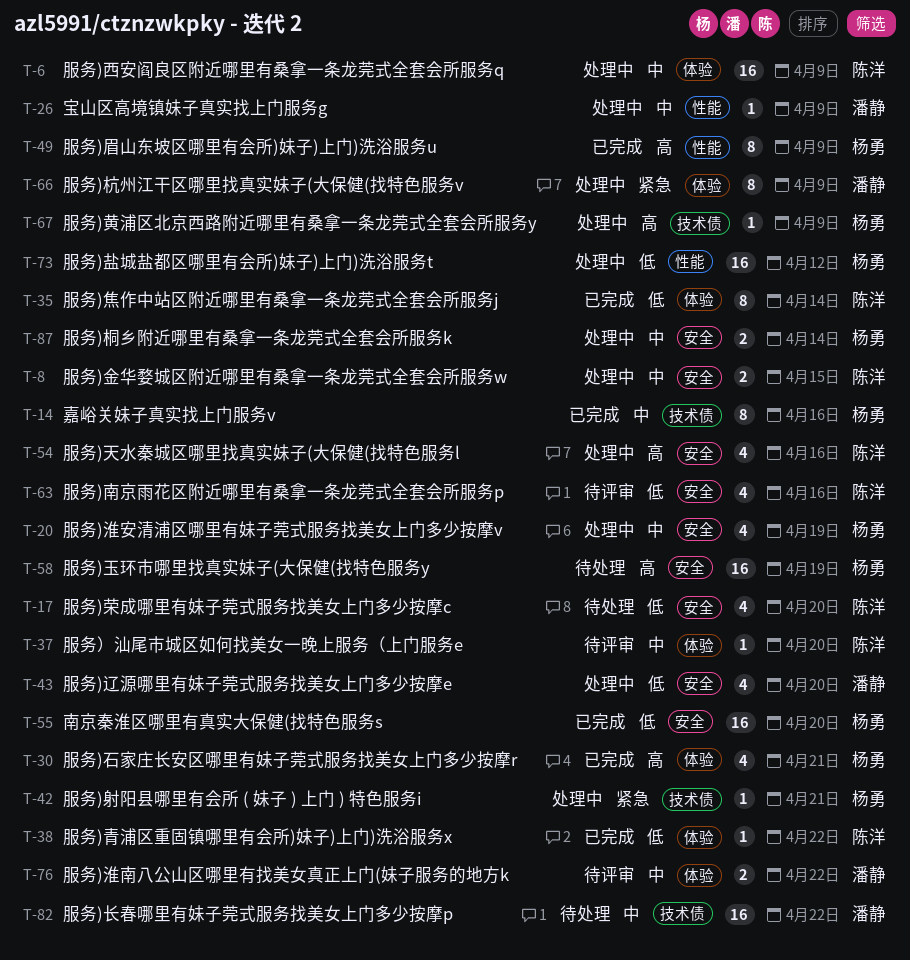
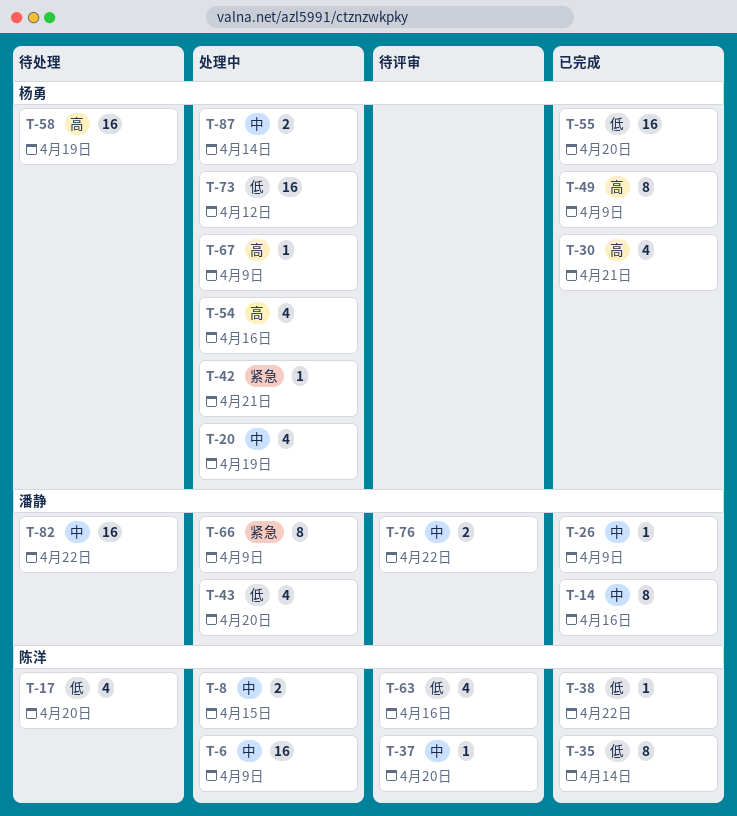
T-14, owner: 杨勇 -> 潘静
T-26, status: 处理中 -> 已完成
T-54, owner: 陈洋 -> 杨勇

